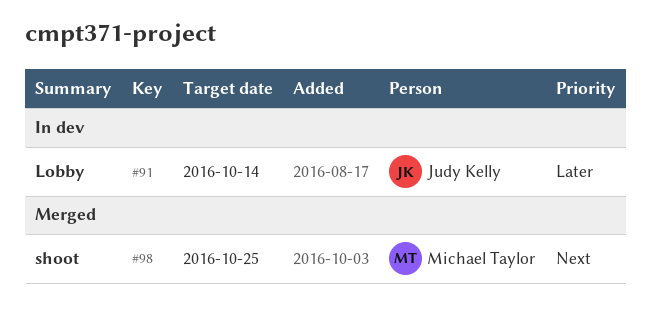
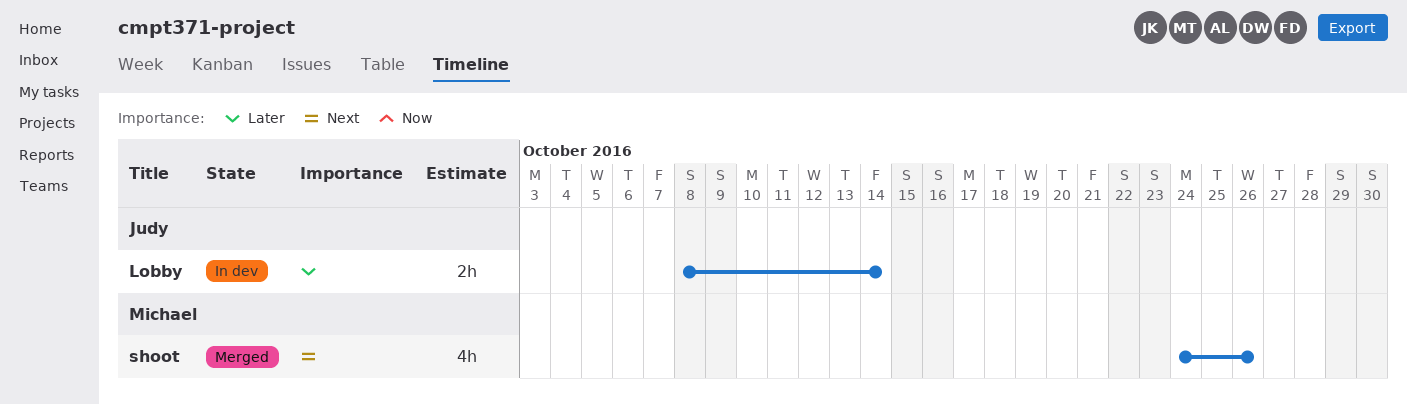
shoot, due: Oct 25 -> Oct 26

